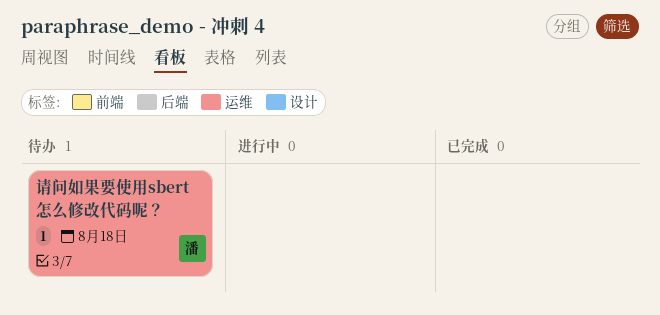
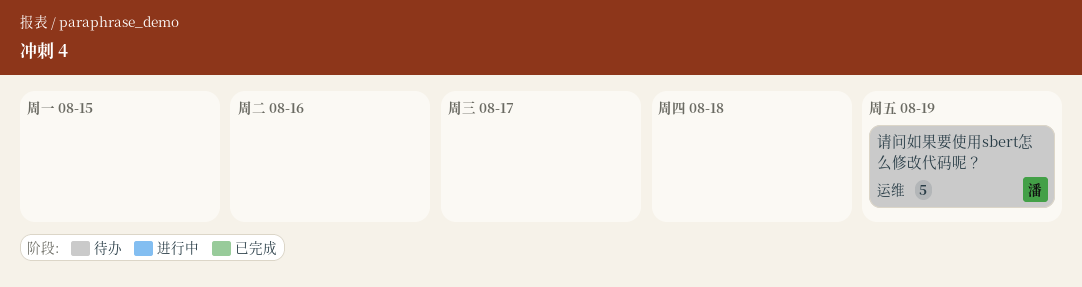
请问如果要使用sbert怎么修改代码呢？, estimate: 1 -> 5
请问如果要使用sbert怎么修改代码呢？, due: Aug 18 -> Aug 19

